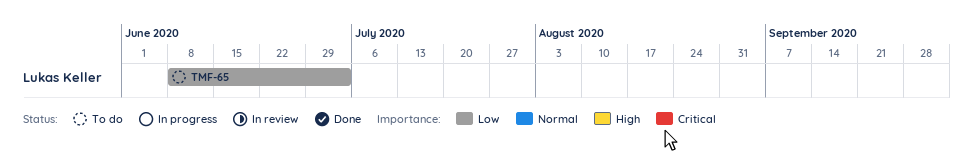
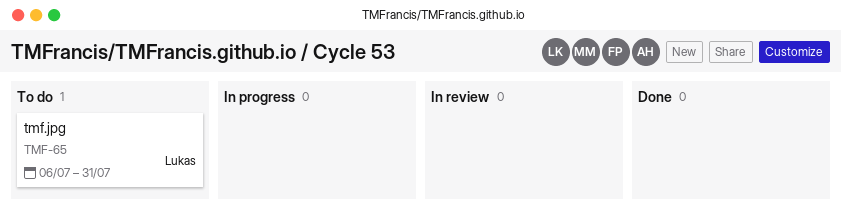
TMF-65, start: Jun 8 -> Jul 6
TMF-65, due: Jul 3 -> Jul 31

